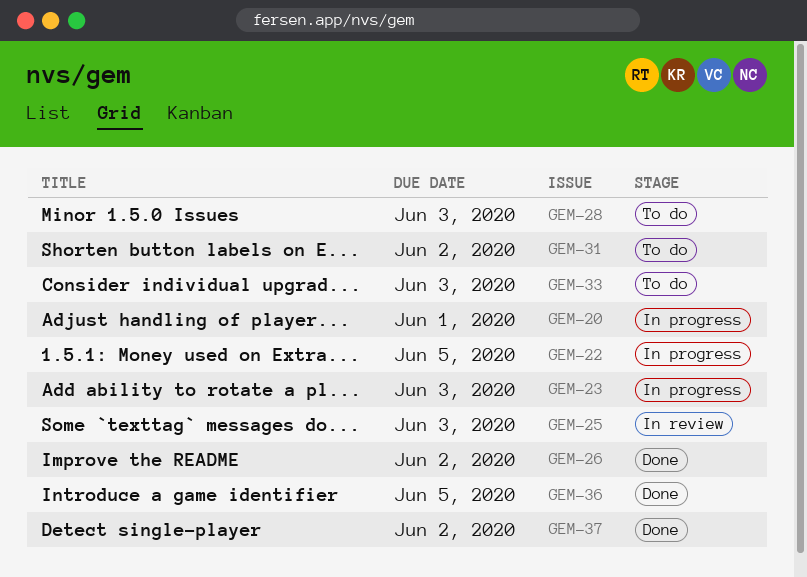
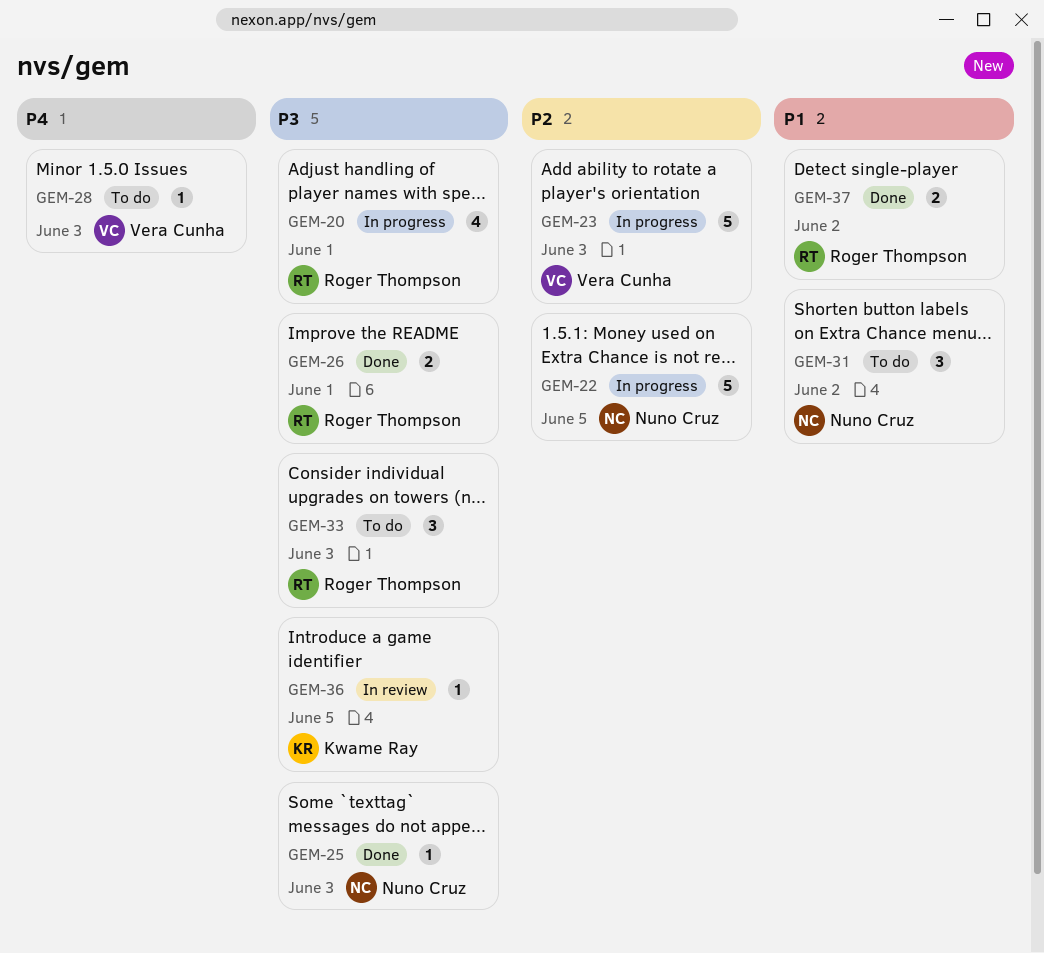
GEM-25, status: In review -> Done
GEM-26, due: Jun 2 -> Jun 1
GEM-36, status: Done -> In review

